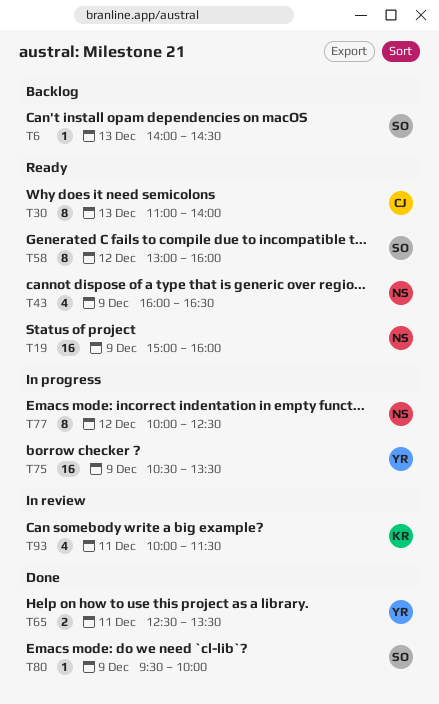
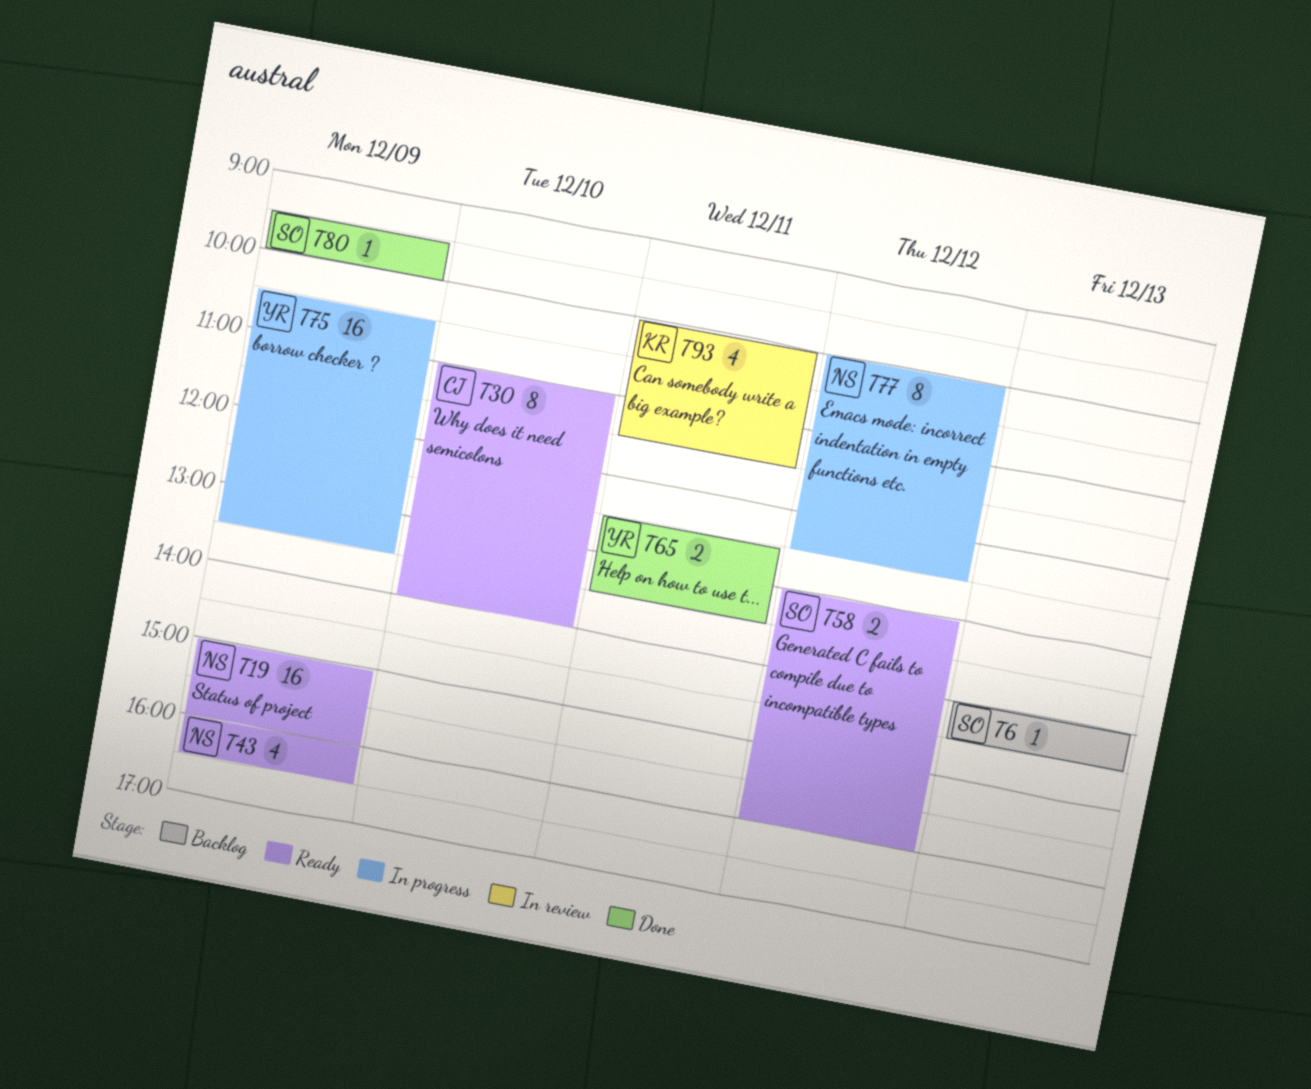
T30, day: Dec 13 -> Dec 10
T58, estimate: 8 -> 2

